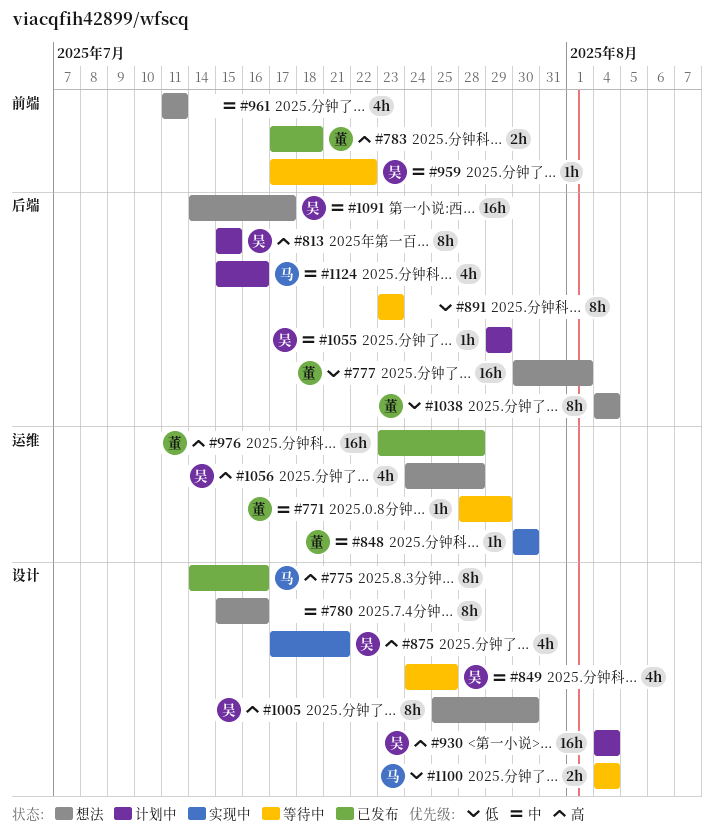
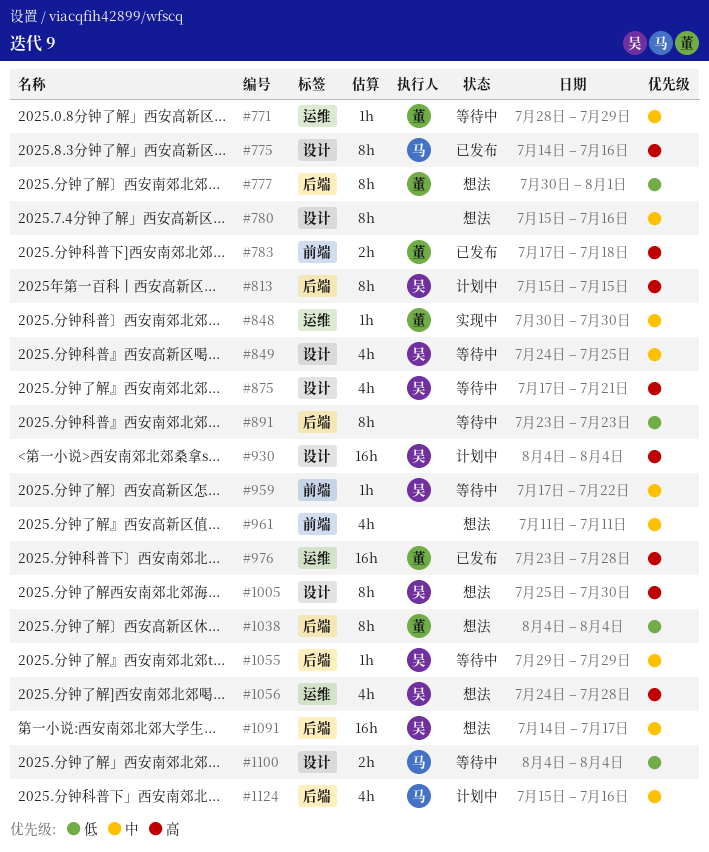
#777, estimate: 16h -> 8h
#875, status: 实现中 -> 等待中
#1055, status: 计划中 -> 等待中

